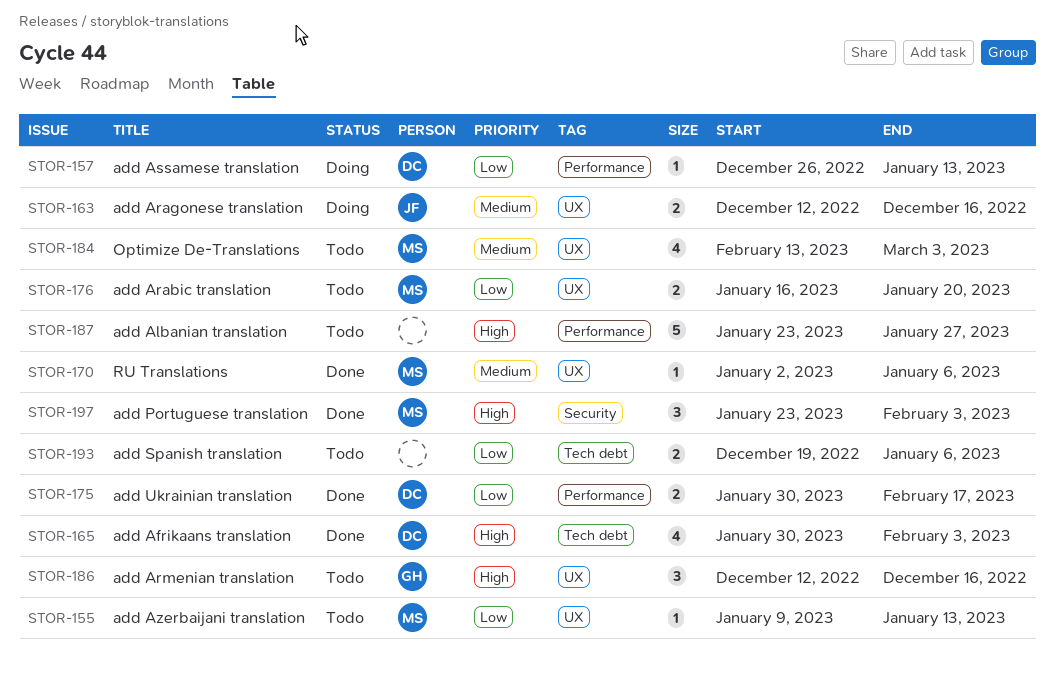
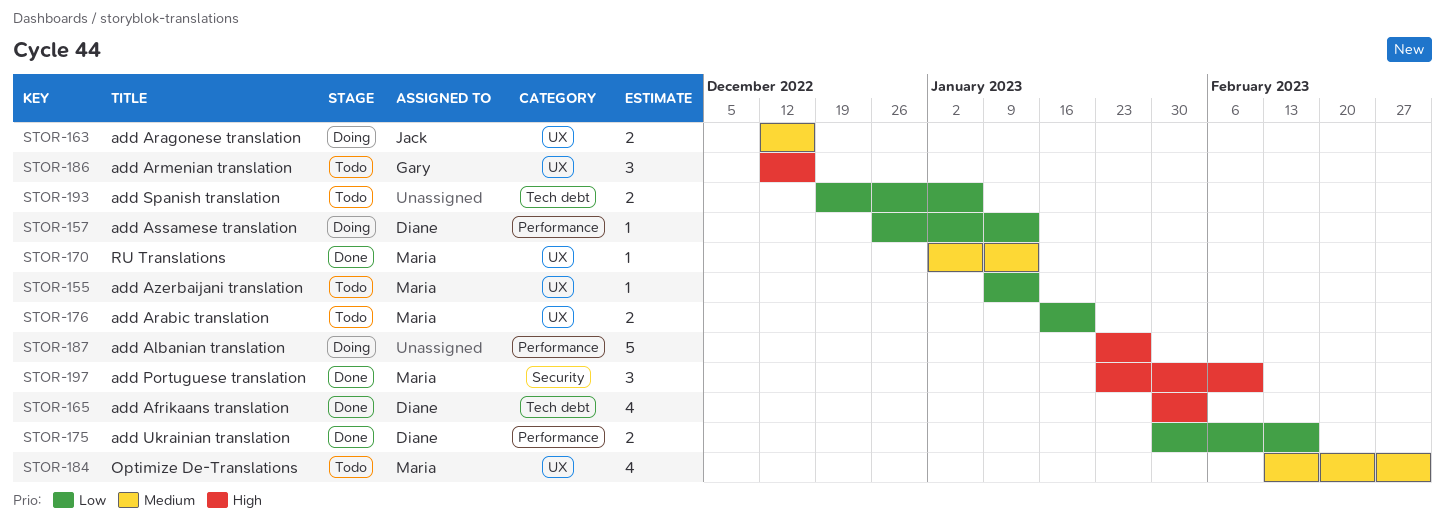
STOR-170, due: Jan 6 -> Jan 13
STOR-187, status: Todo -> Doing
STOR-197, due: Feb 3 -> Feb 10

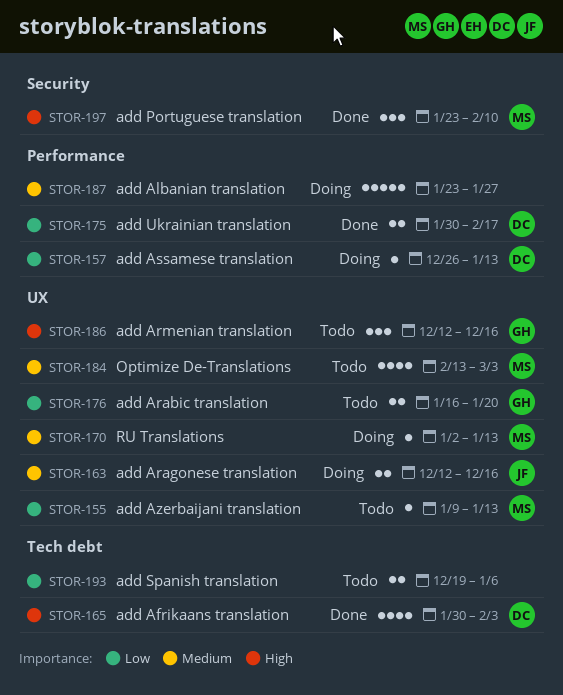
STOR-170, status: Done -> Doing
STOR-176, owner: Maria -> Gary
STOR-187, priority: High -> Medium

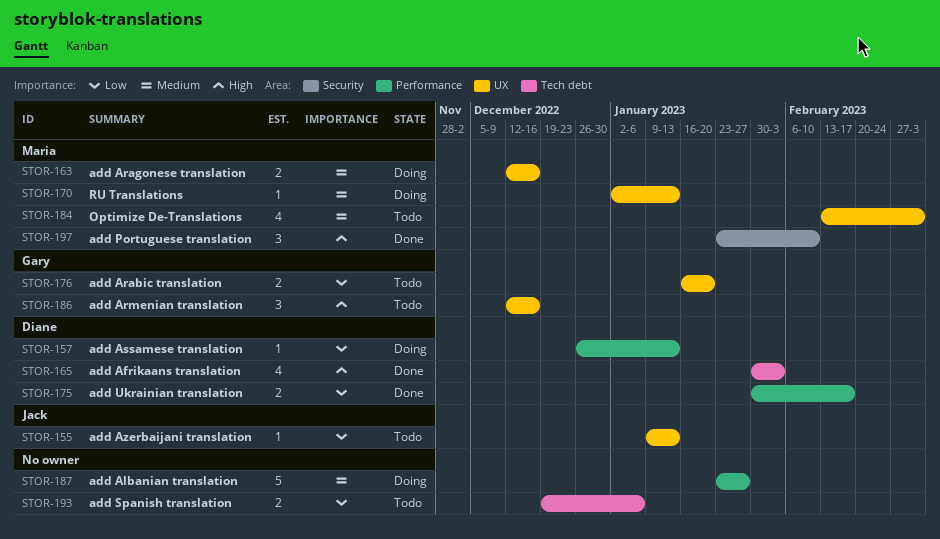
STOR-155, owner: Maria -> Jack
STOR-163, owner: Jack -> Maria

